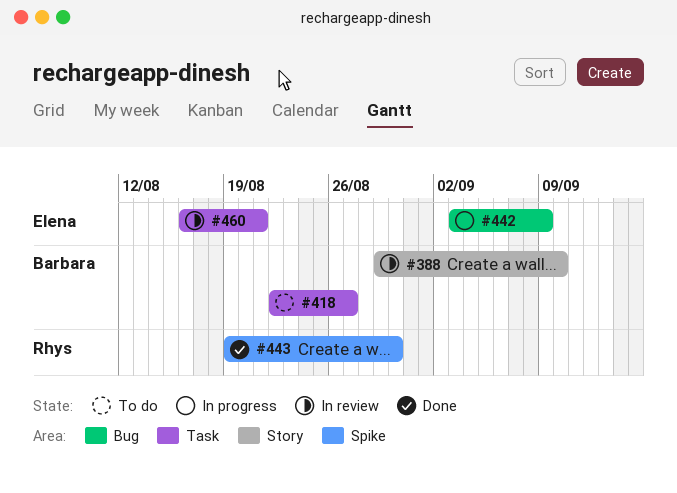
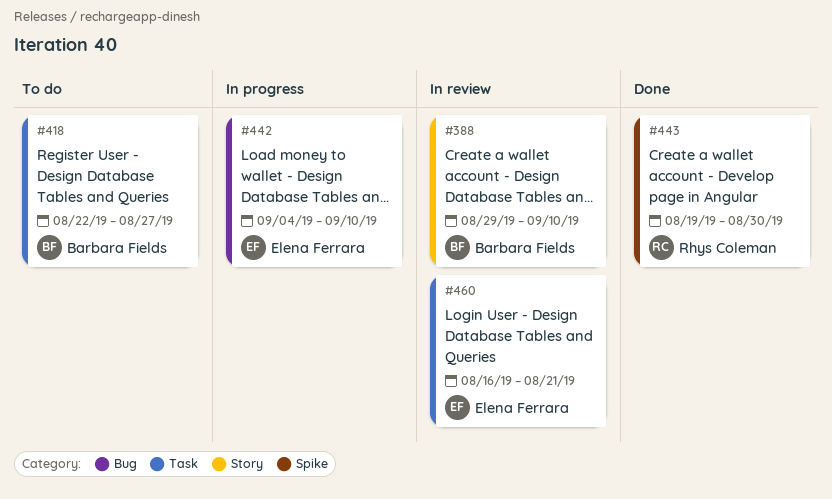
#442, start: Sep 3 -> Sep 4
#442, due: Sep 9 -> Sep 10

